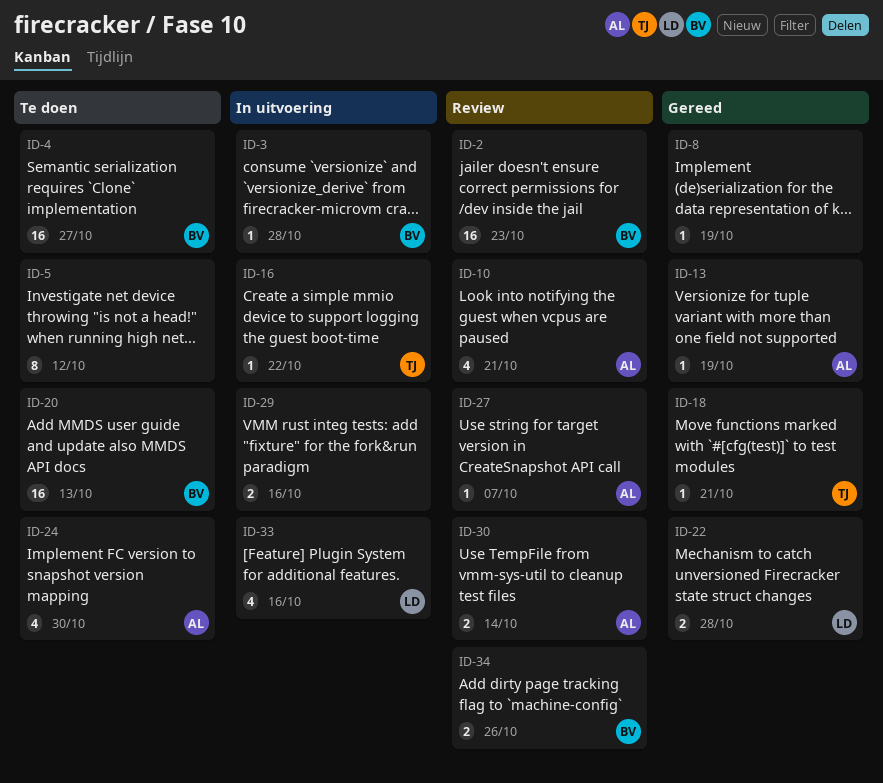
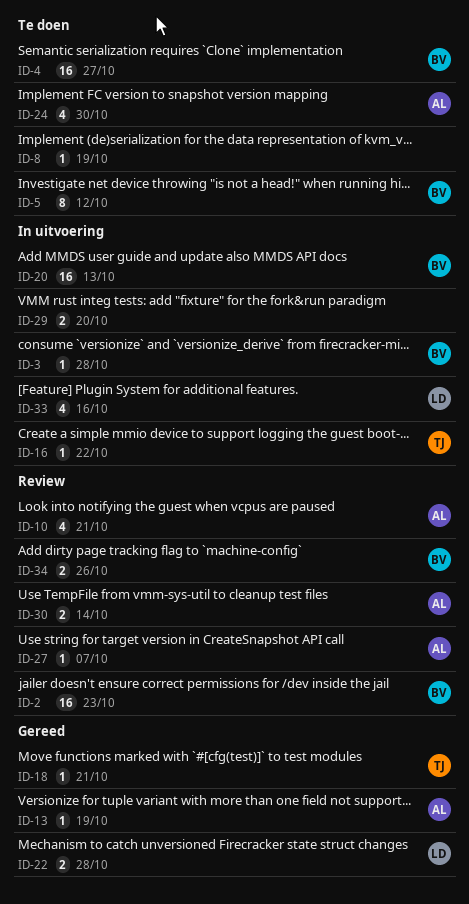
ID-5, owner: none -> BV
ID-8, status: Gereed -> Te doen
ID-20, status: Te doen -> In uitvoering
ID-29, due: Oct 16 -> Oct 20

